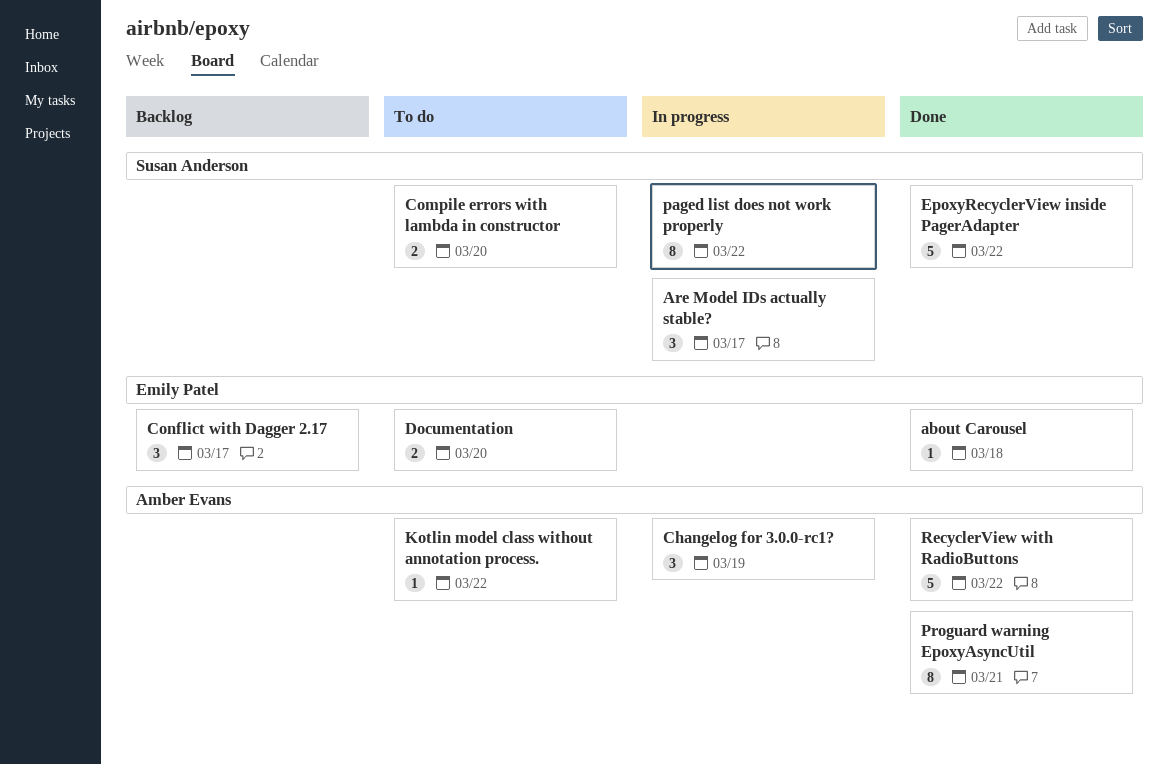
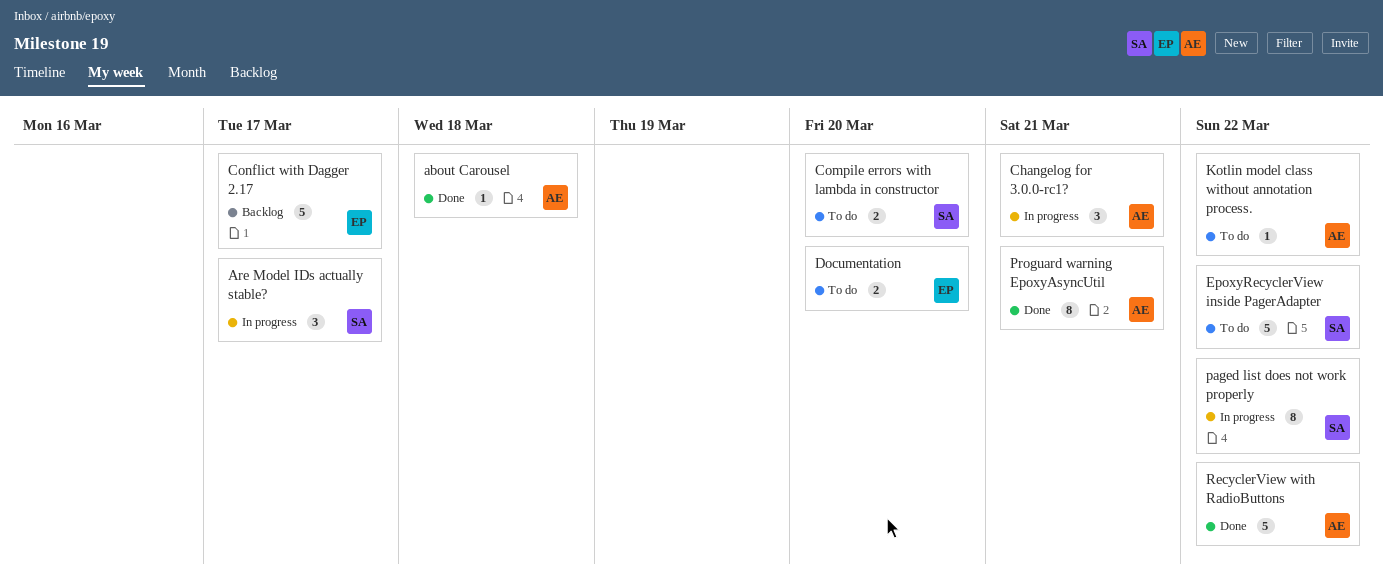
about Carousel, owner: Emily Patel -> Amber Evans
Changelog for 3.0.0-rc1?, due: Mar 19 -> Mar 21
Conflict with Dagger 2.17, estimate: 3 -> 5
EpoxyRecyclerView inside PagerAdapter, status: Done -> To do

